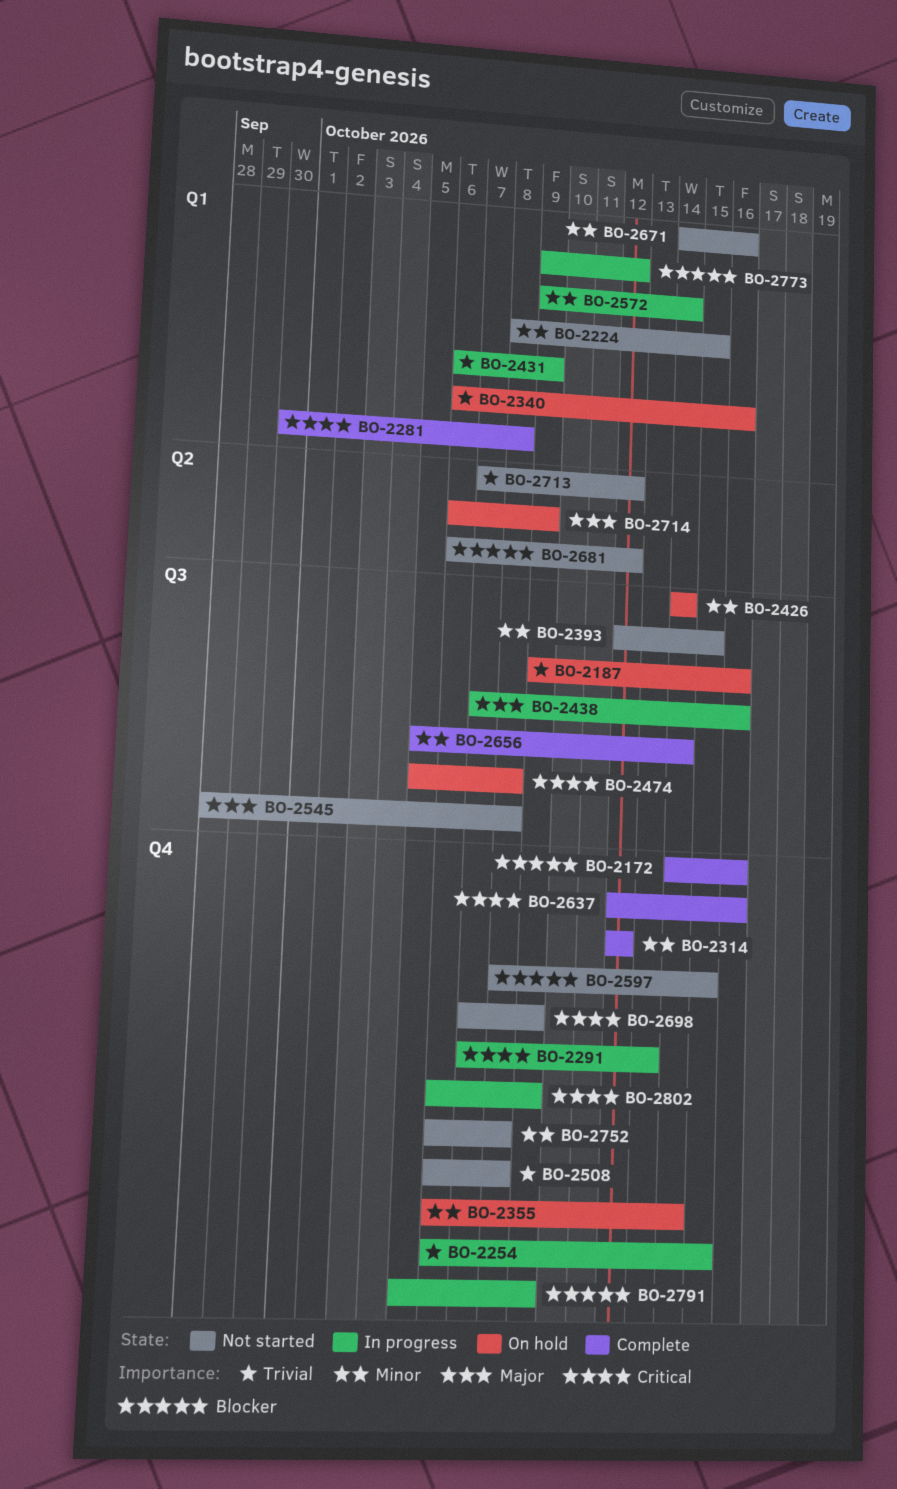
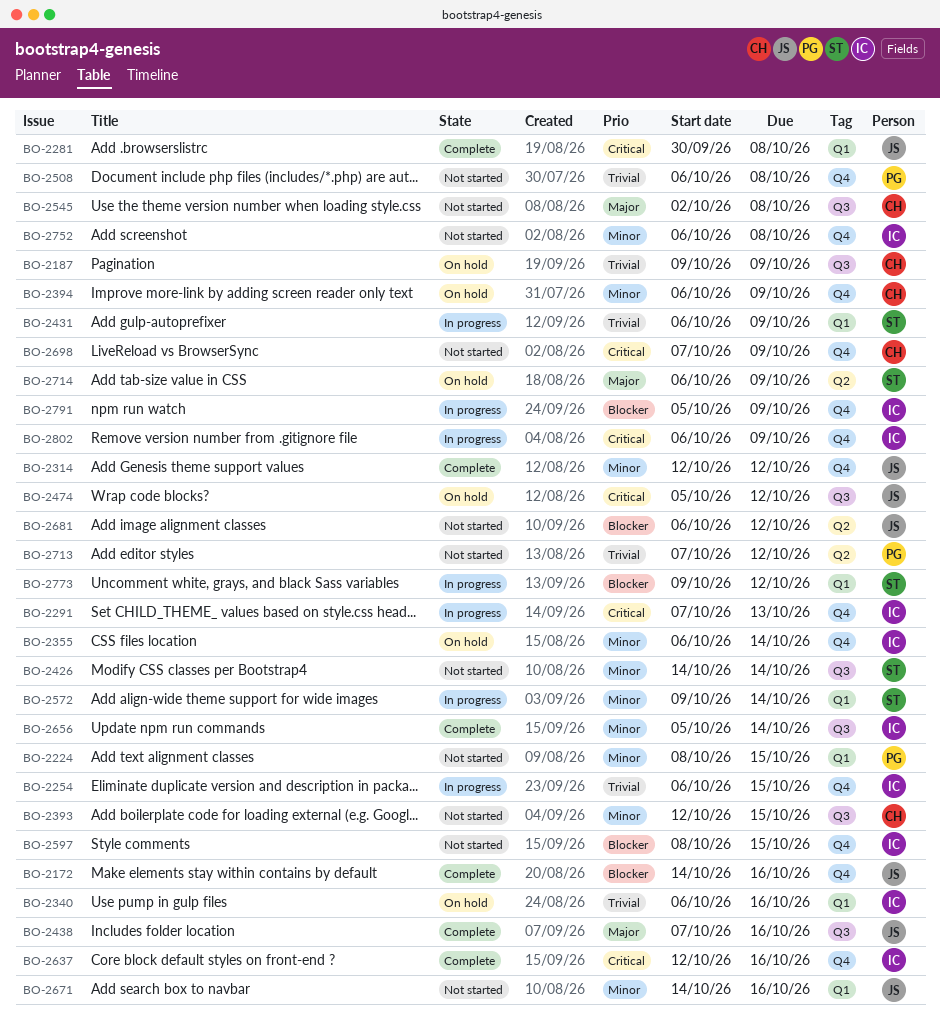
BO-2187, due: Oct 16 -> Oct 9
BO-2394: none -> present
BO-2426, status: On hold -> Not started
BO-2438, status: In progress -> Complete
BO-2474, due: Oct 8 -> Oct 12
BO-2545, start: Sep 28 -> Oct 2

